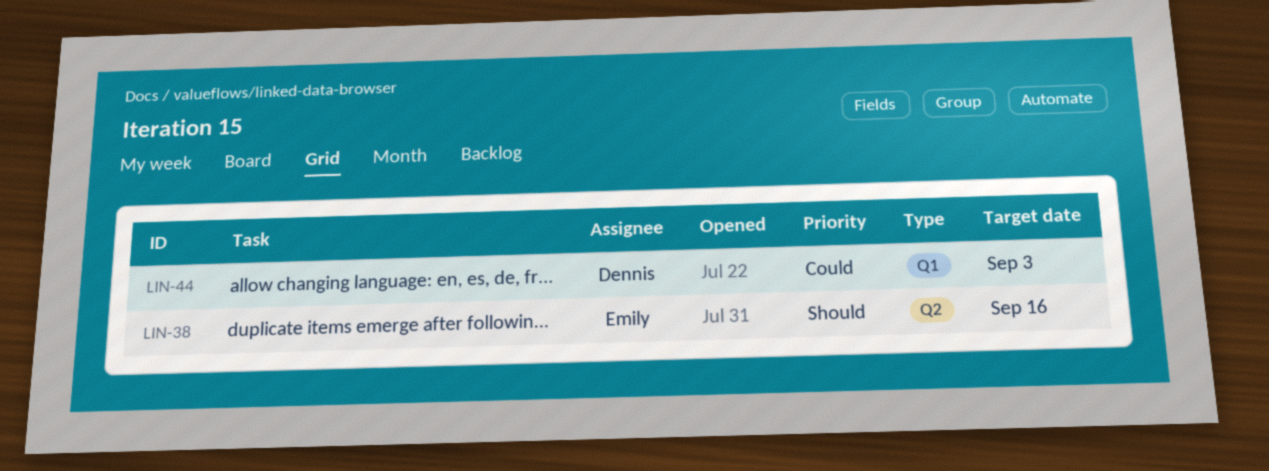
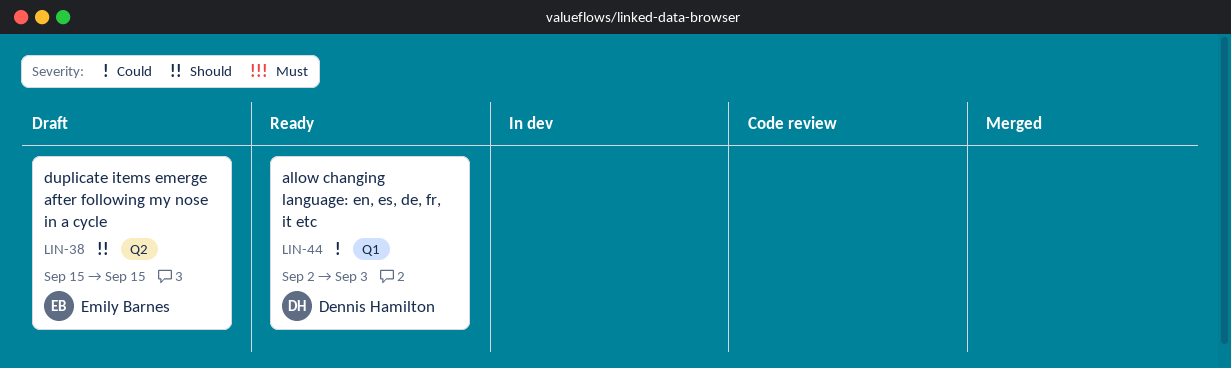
LIN-38, due: Sep 16 -> Sep 15

